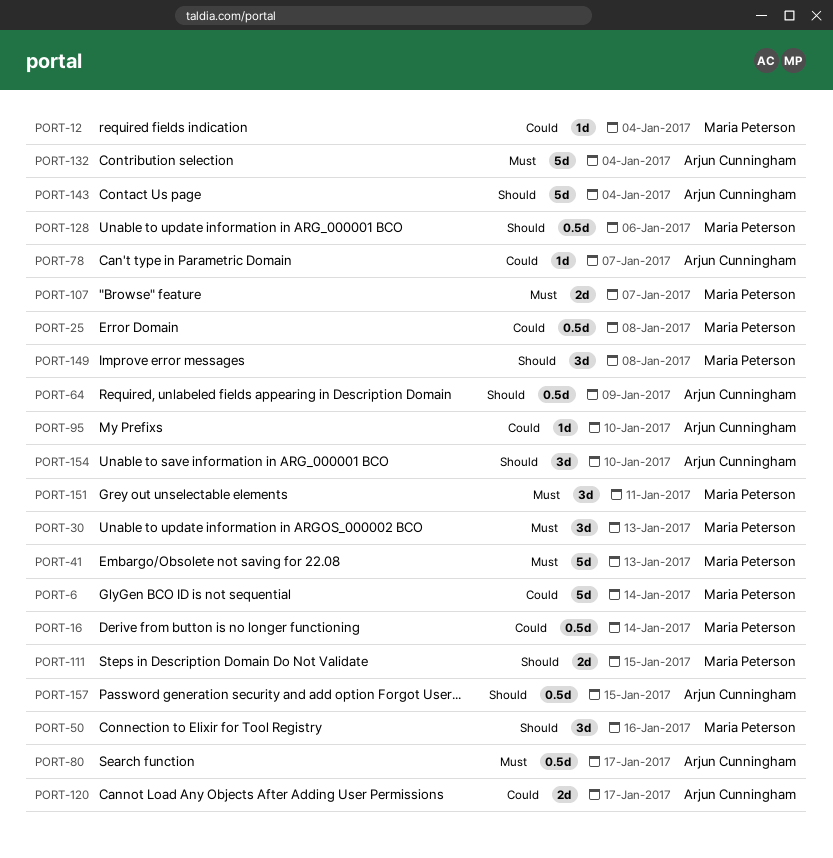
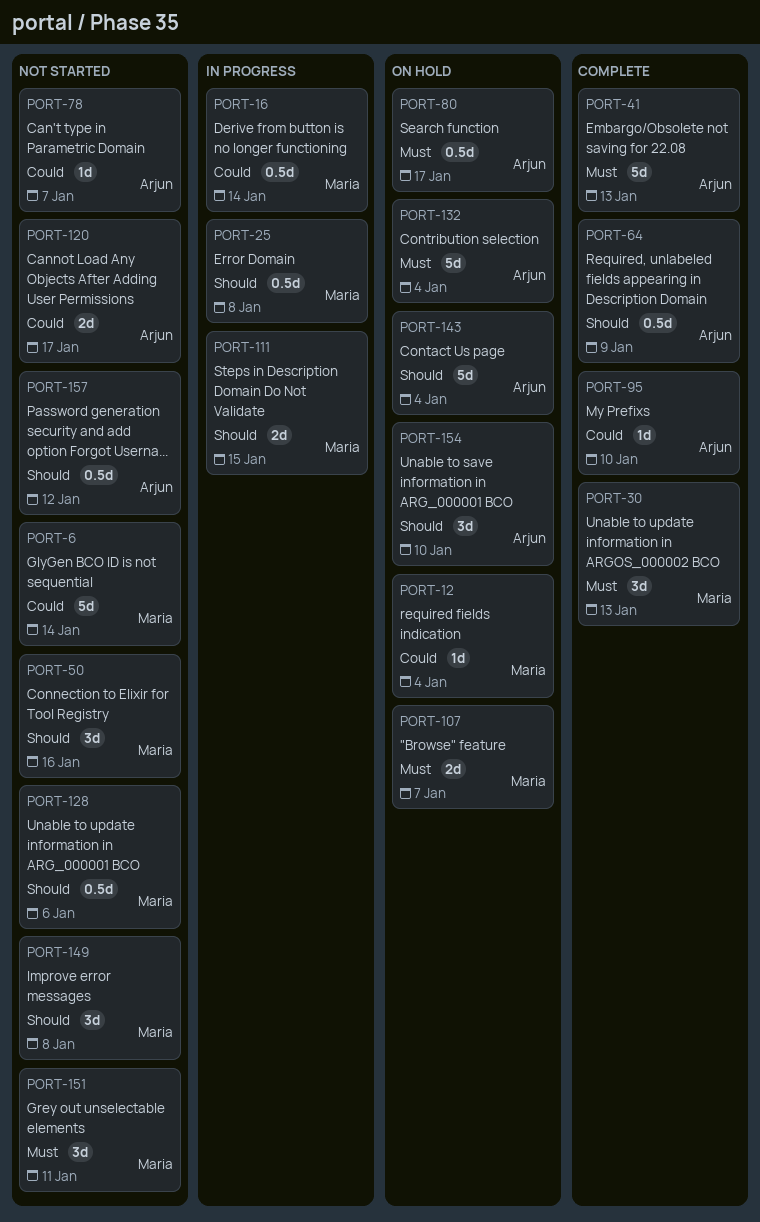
PORT-25, priority: Could -> Should
PORT-41, owner: Maria Peterson -> Arjun Cunningham
PORT-157, due: Jan 15 -> Jan 12

